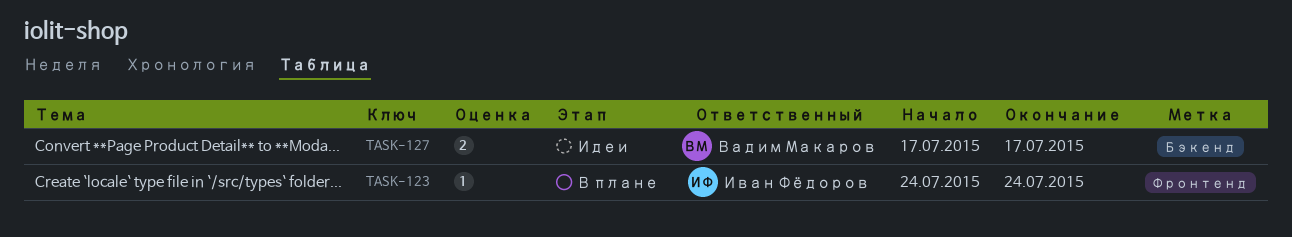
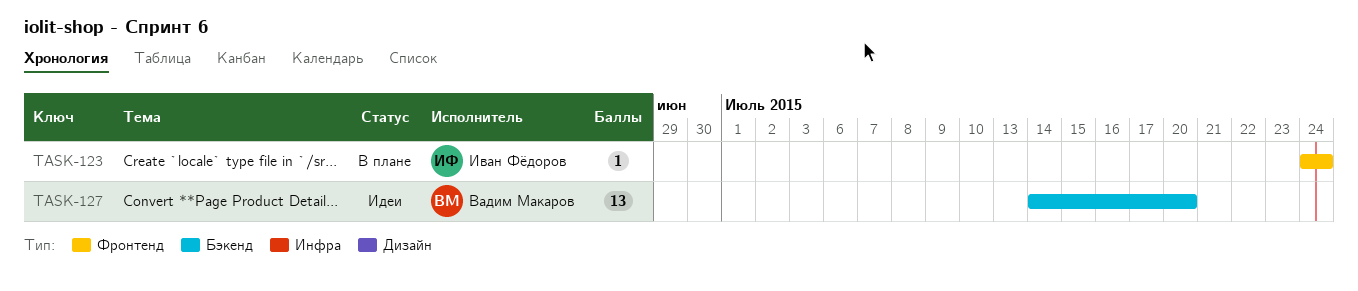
TASK-127, estimate: 2 -> 13
TASK-127, start: Jul 17 -> Jul 14
TASK-127, due: Jul 17 -> Jul 20

